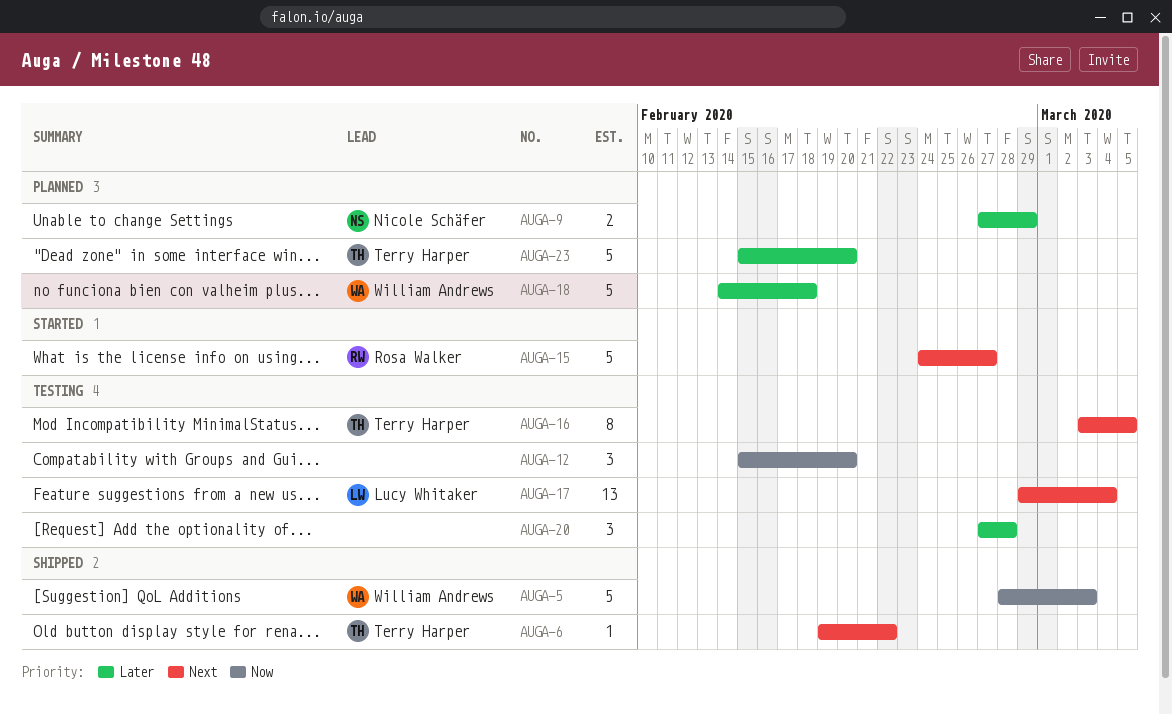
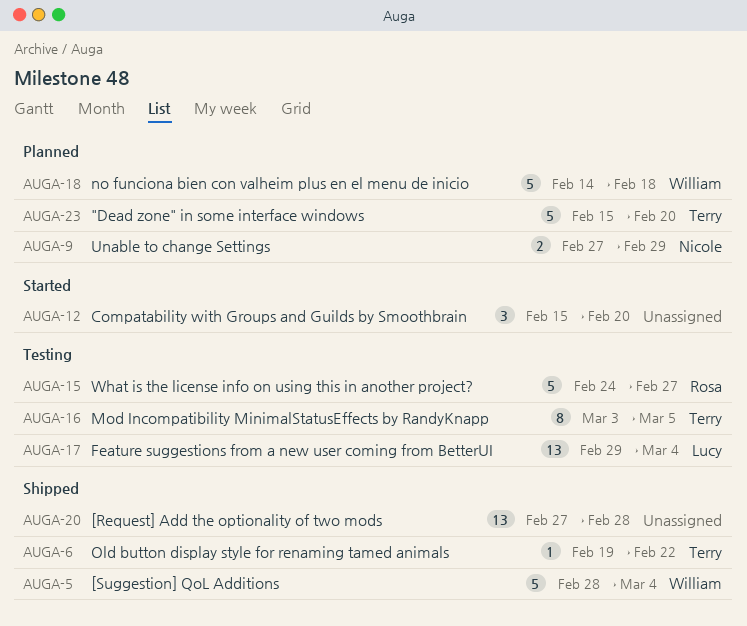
AUGA-5, due: Mar 3 -> Mar 4
AUGA-12, status: Testing -> Started
AUGA-15, status: Started -> Testing
AUGA-20, status: Testing -> Shipped
AUGA-20, estimate: 3 -> 13

